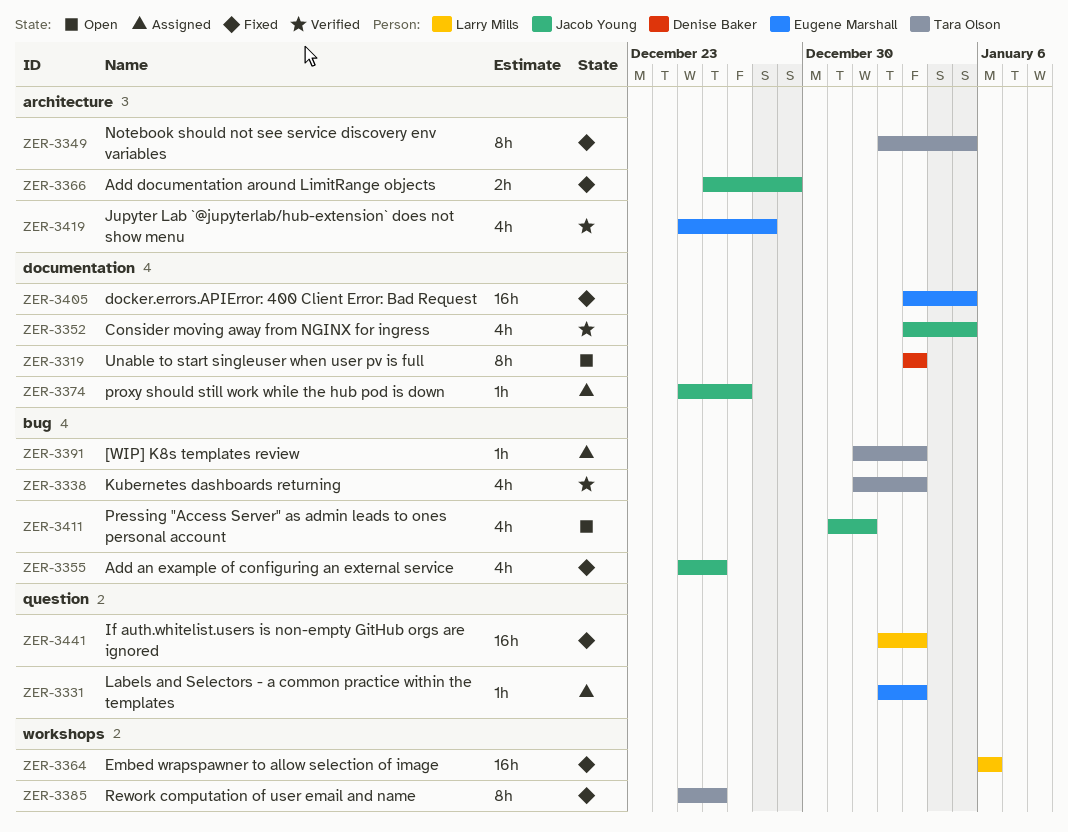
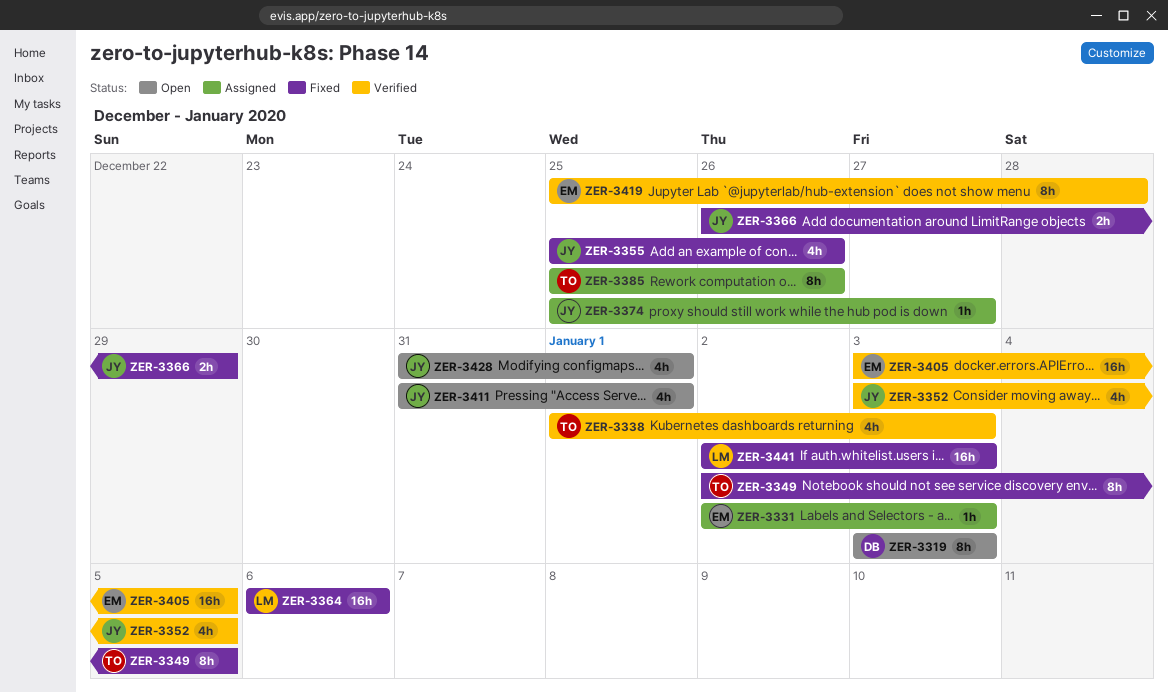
ZER-3385, status: Fixed -> Assigned
ZER-3391: present -> none
ZER-3405, status: Fixed -> Verified
ZER-3419, estimate: 4h -> 8h
ZER-3428: none -> present

